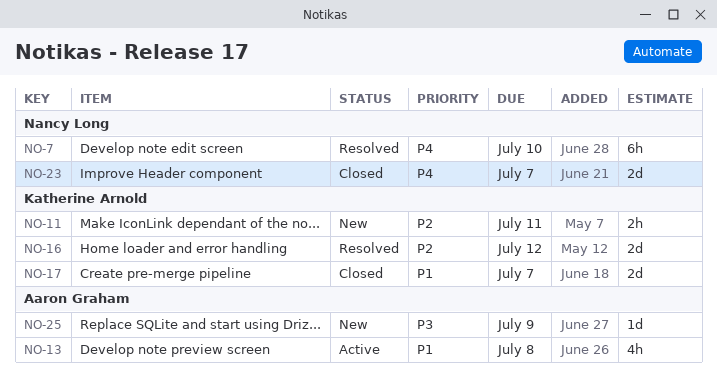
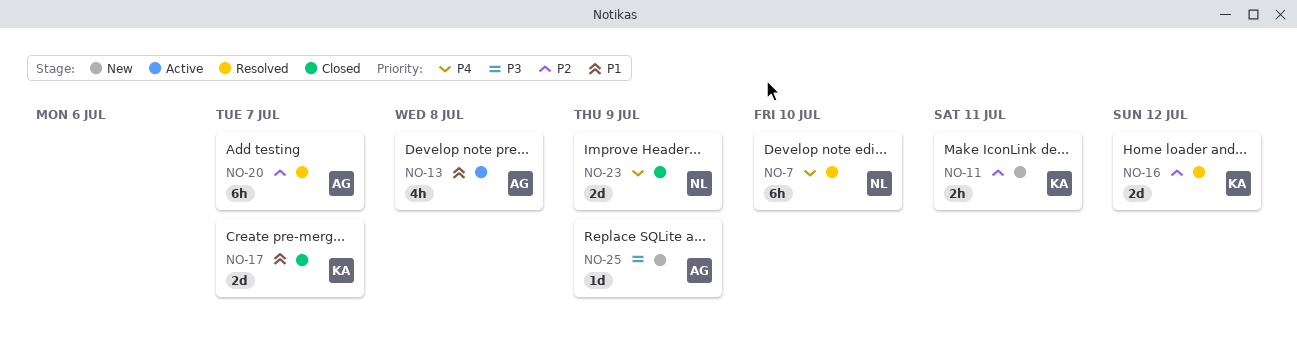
NO-20: none -> present
NO-23, due: Jul 7 -> Jul 9

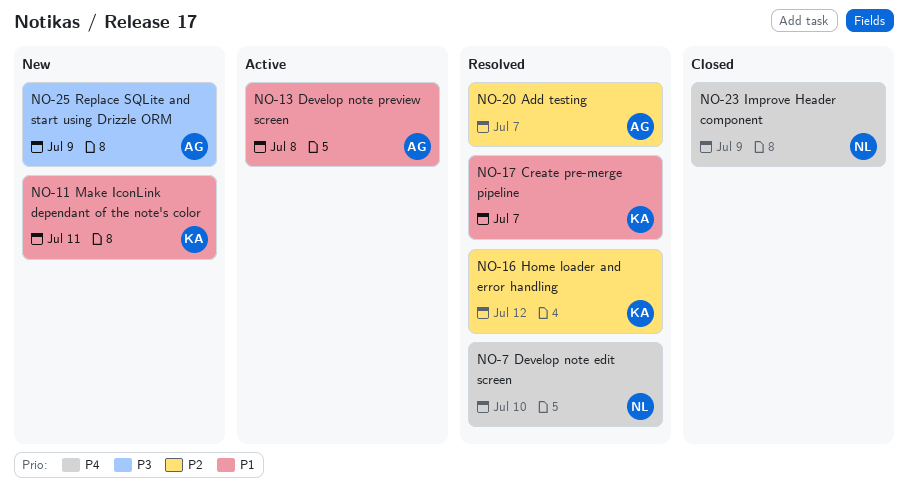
NO-11, priority: P2 -> P1
NO-17, status: Closed -> Resolved

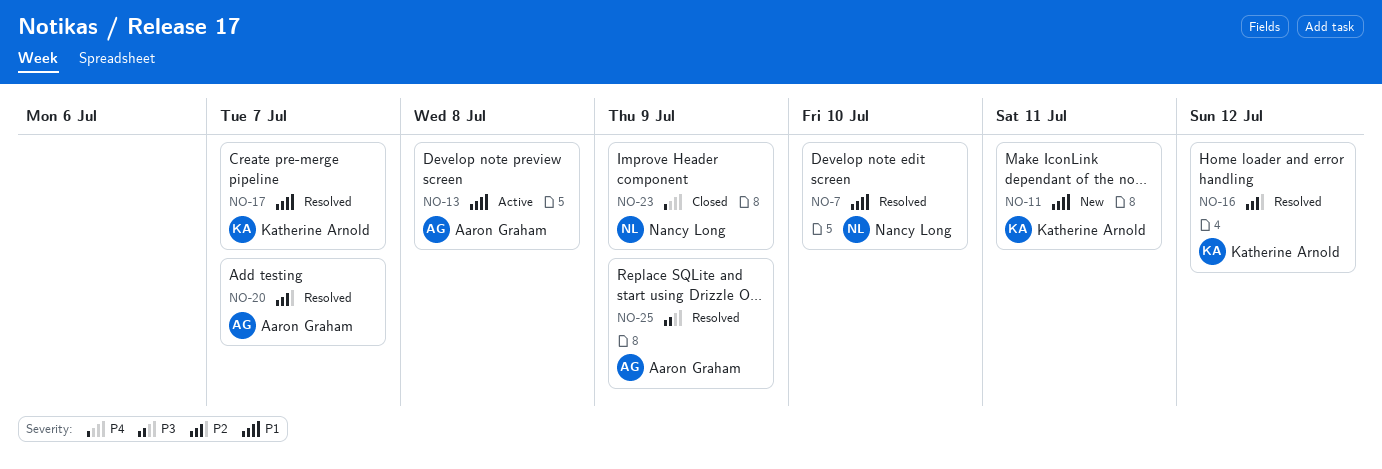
NO-7, priority: P4 -> P1
NO-25, status: New -> Resolved

